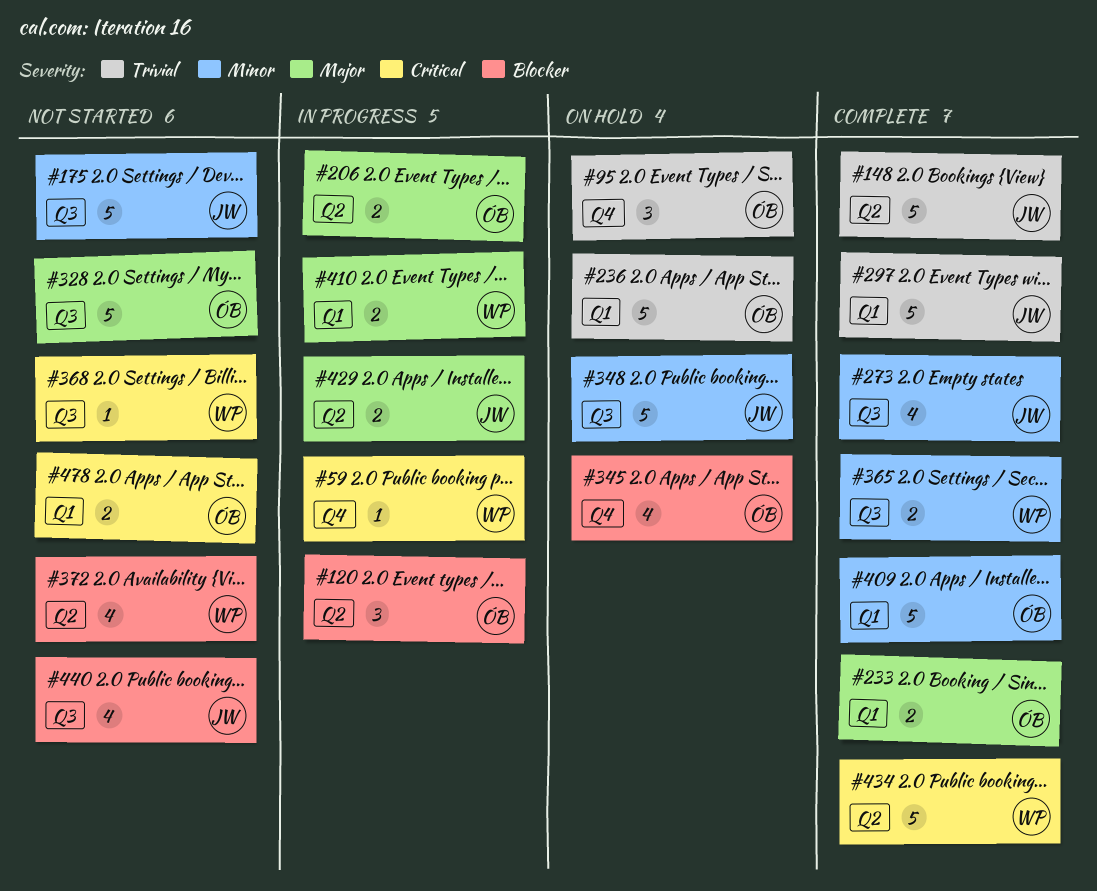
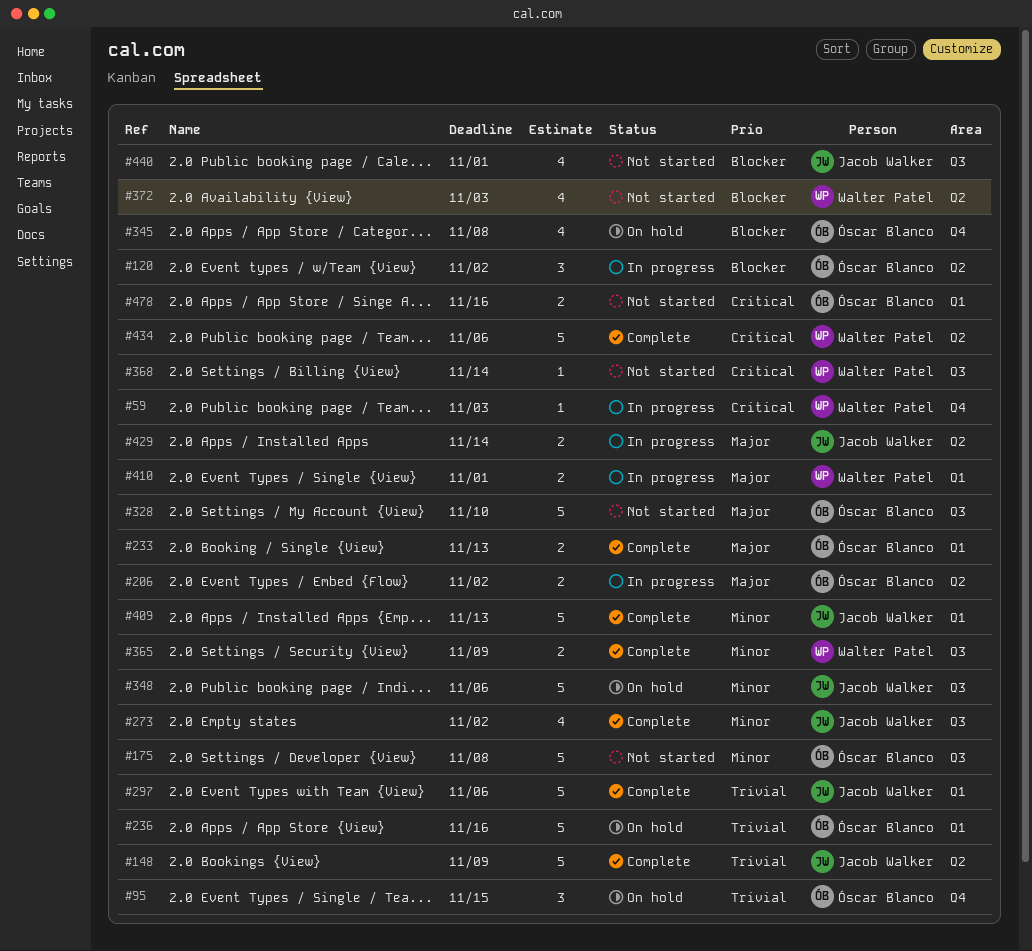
#175, owner: Jacob Walker -> Óscar Blanco
#409, owner: Óscar Blanco -> Jacob Walker

